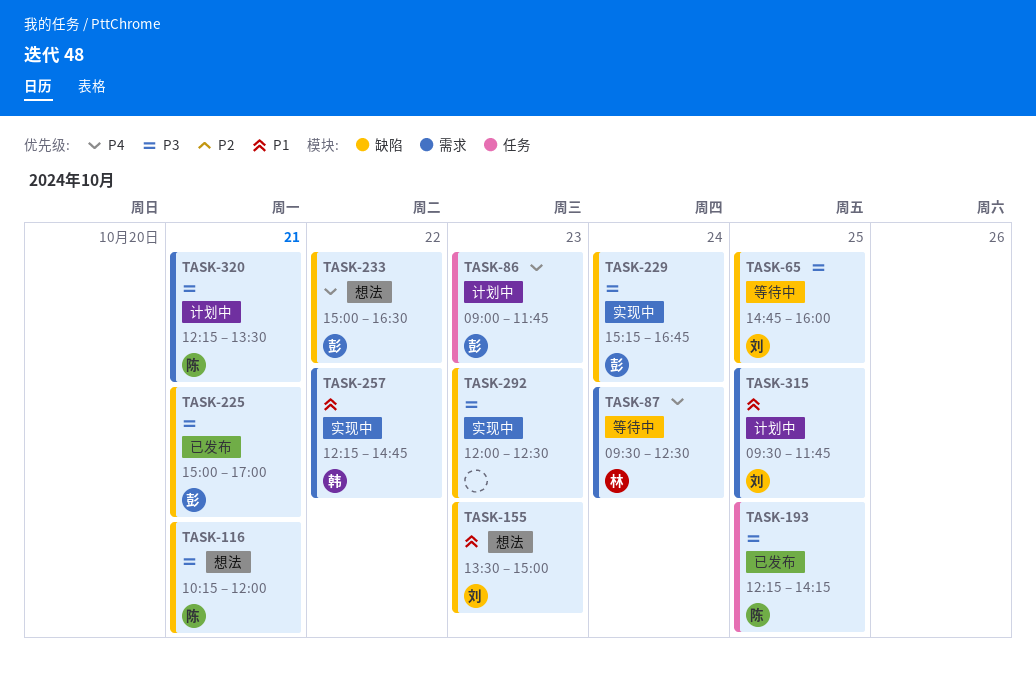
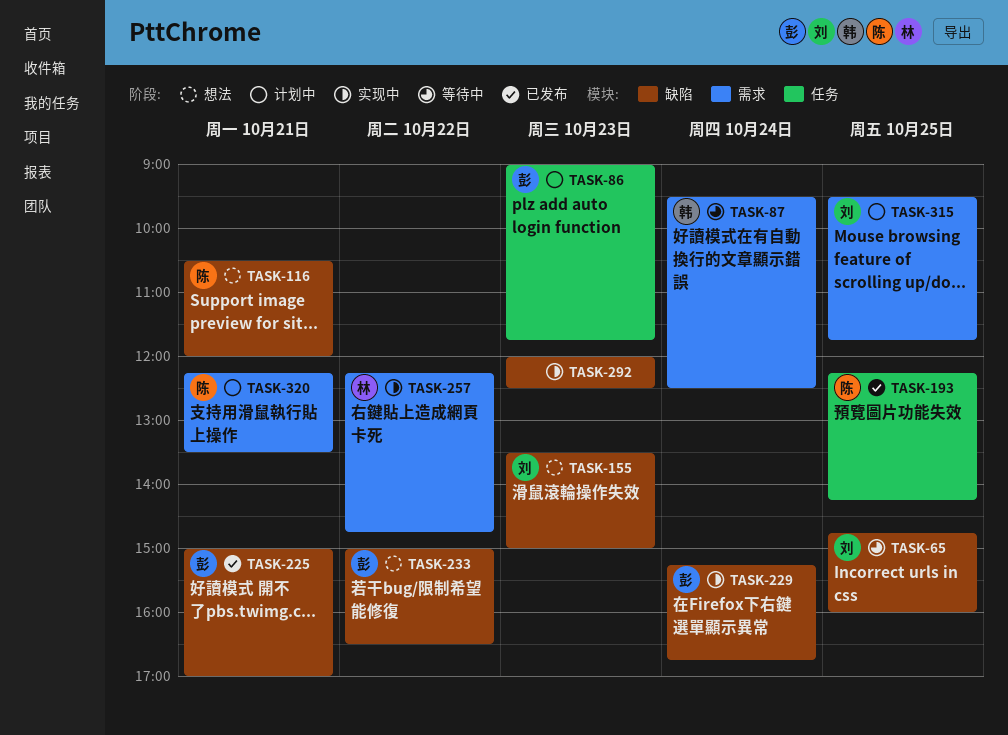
TASK-87, owner: 林 -> 韩
TASK-116, begins: 10:15 -> 10:30
TASK-257, owner: 韩 -> 林

